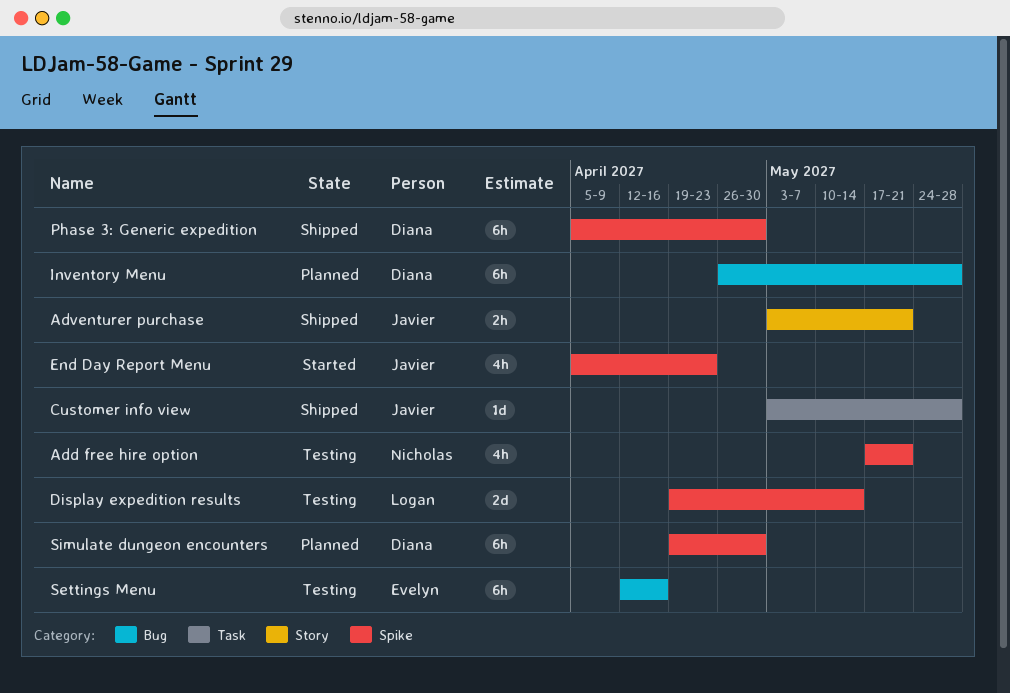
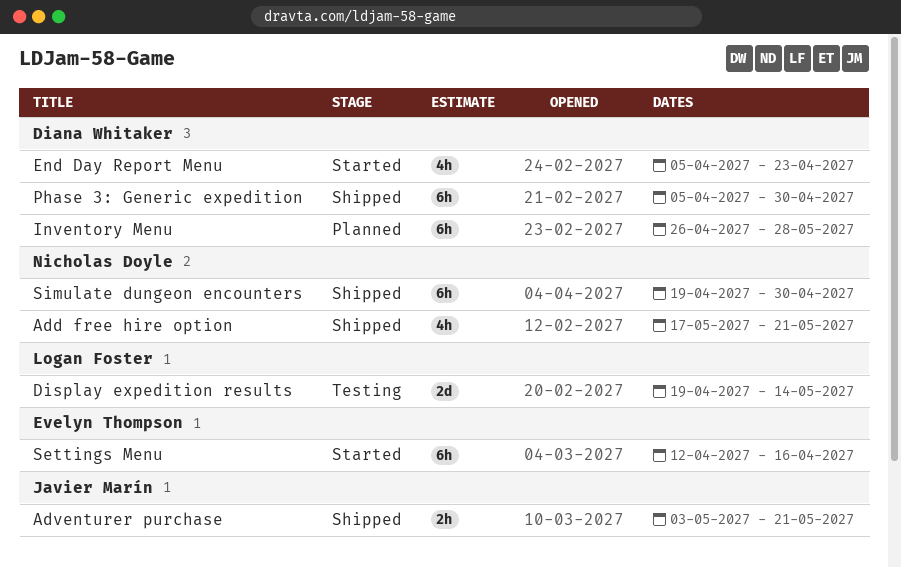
Add free hire option, status: Testing -> Shipped
Customer info view: present -> none
End Day Report Menu, owner: Javier Marín -> Diana Whitaker
Settings Menu, status: Testing -> Started
Simulate dungeon encounters, status: Planned -> Shipped
Simulate dungeon encounters, owner: Diana Whitaker -> Nicholas Doyle

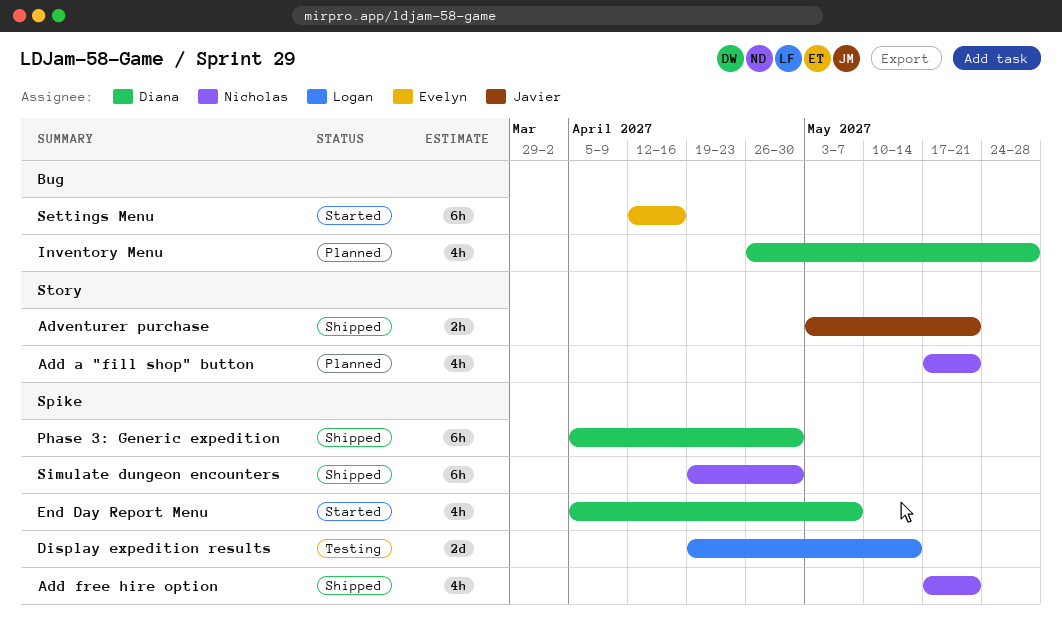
Add a "fill shop" button: none -> present
End Day Report Menu, due: Apr 23 -> May 7
Inventory Menu, estimate: 6h -> 4h

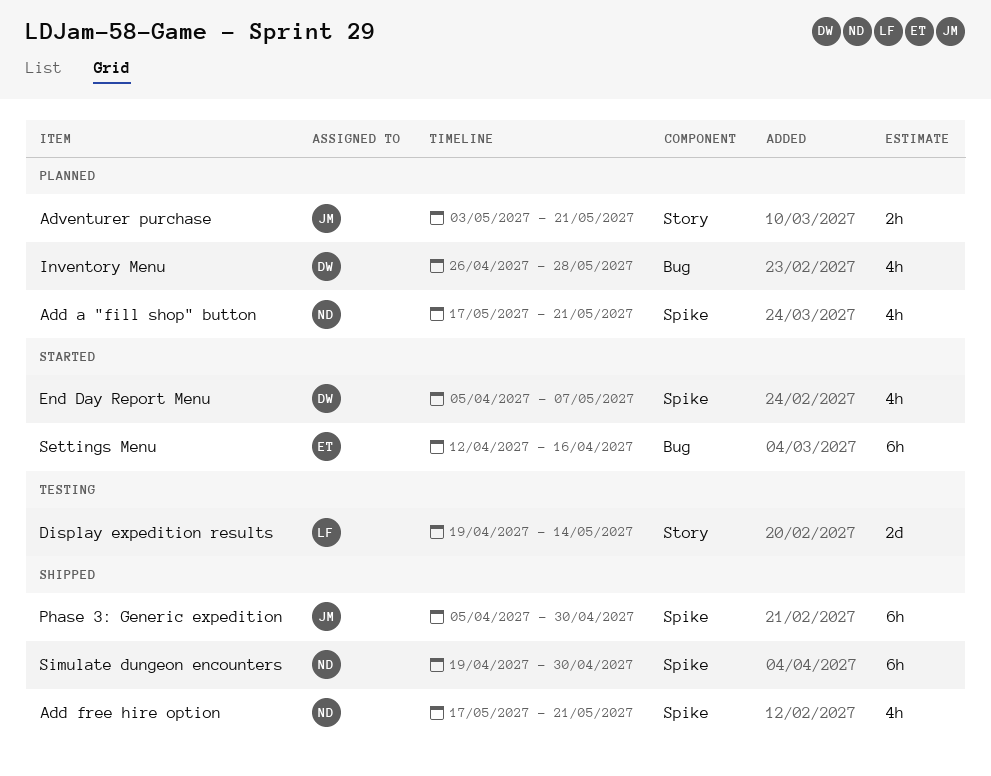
Add a "fill shop" button, label: Story -> Spike
Adventurer purchase, status: Shipped -> Planned
Display expedition results, label: Spike -> Story
Phase 3: Generic expedition, owner: Diana -> Javier

